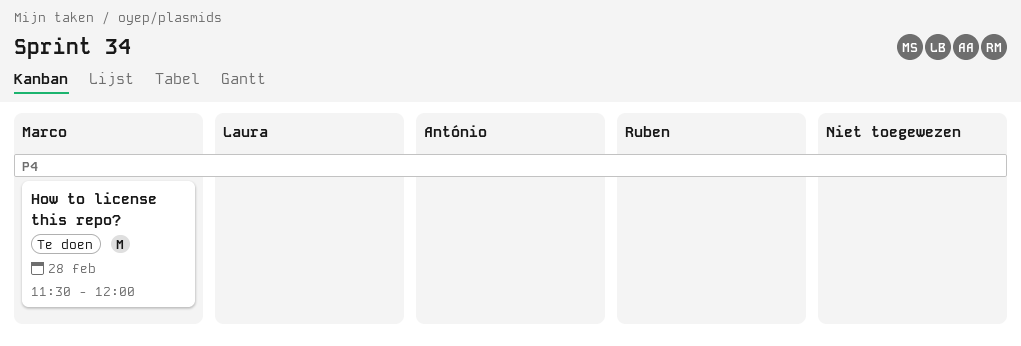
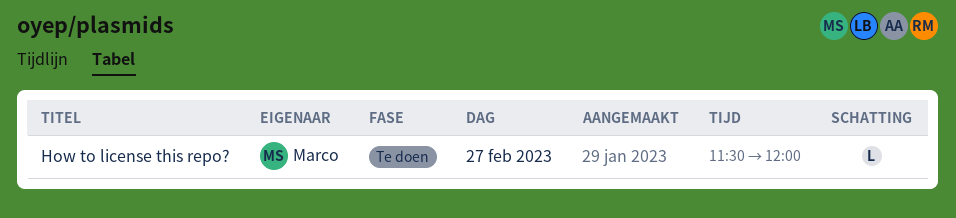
How to license this repo?, estimate: M -> L
How to license this repo?, day: Feb 28 -> Feb 27

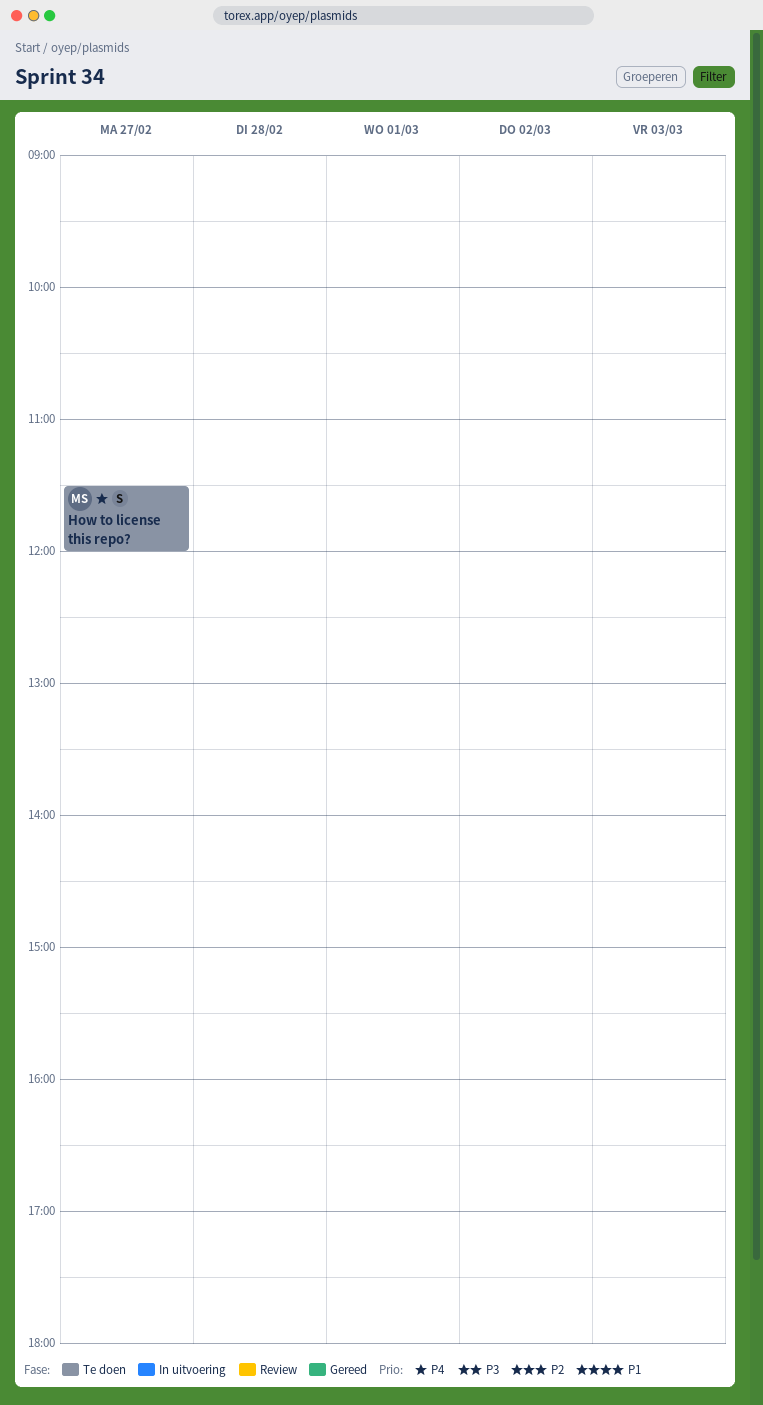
How to license this repo?, estimate: L -> S

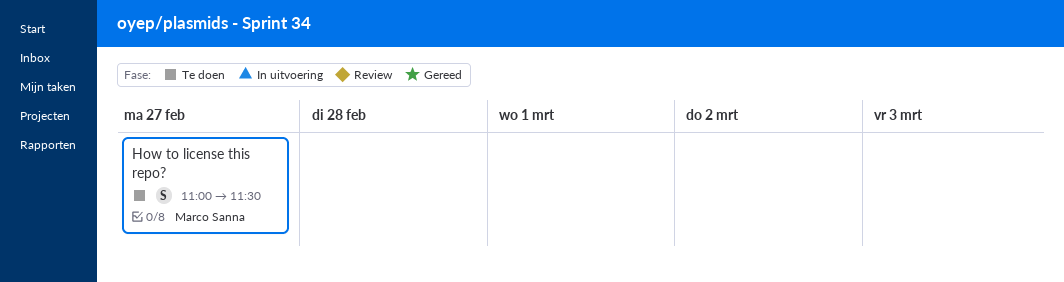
How to license this repo?, begins: 11:30 -> 11:00
How to license this repo?, ends: 12:00 -> 11:30

